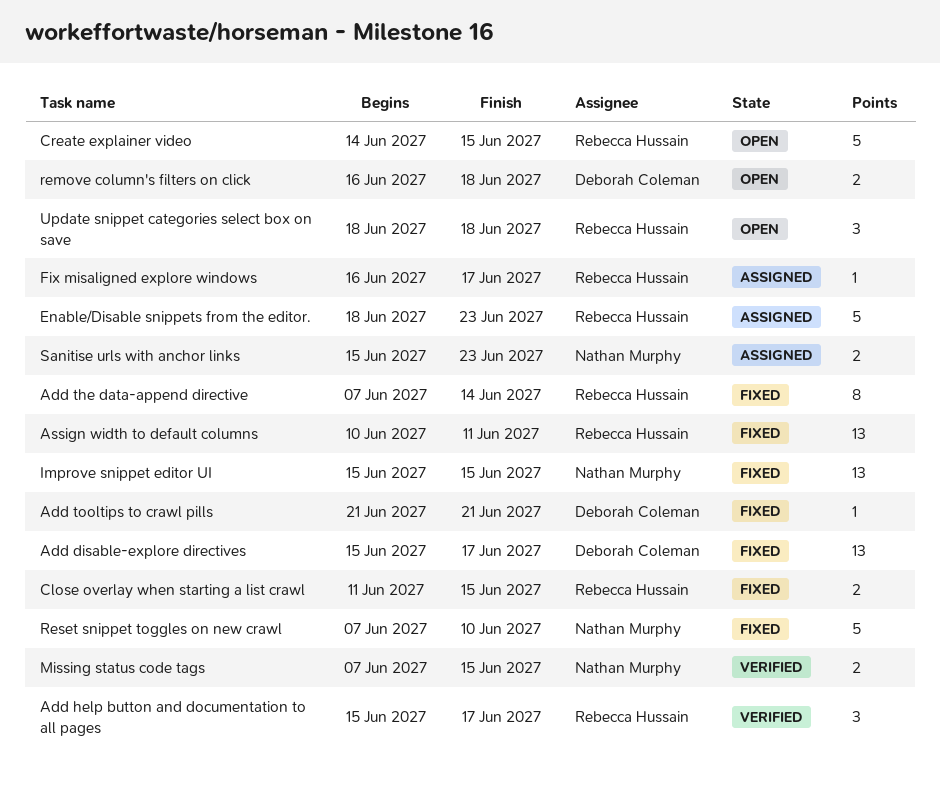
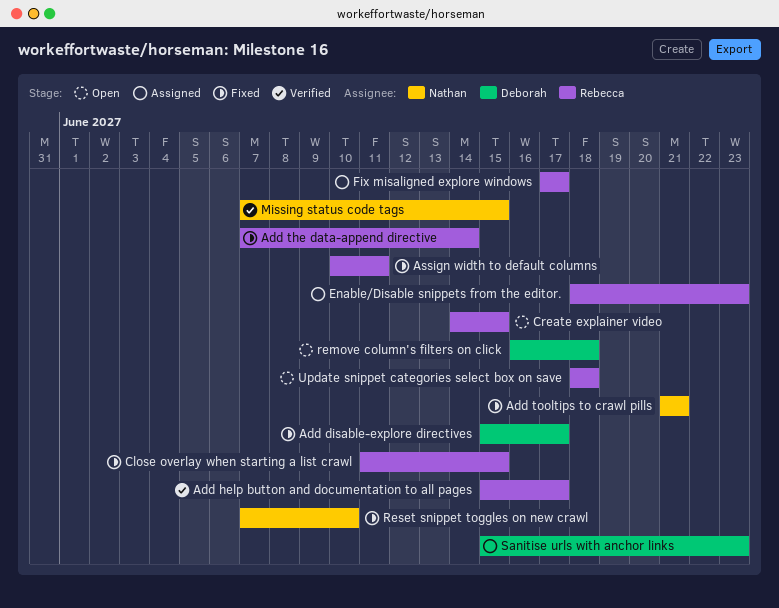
Add tooltips to crawl pills, owner: Deborah Coleman -> Nathan Murphy
Fix misaligned explore windows, start: Jun 16 -> Jun 17
Improve snippet editor UI: present -> none
Sanitise urls with anchor links, owner: Nathan Murphy -> Deborah Coleman

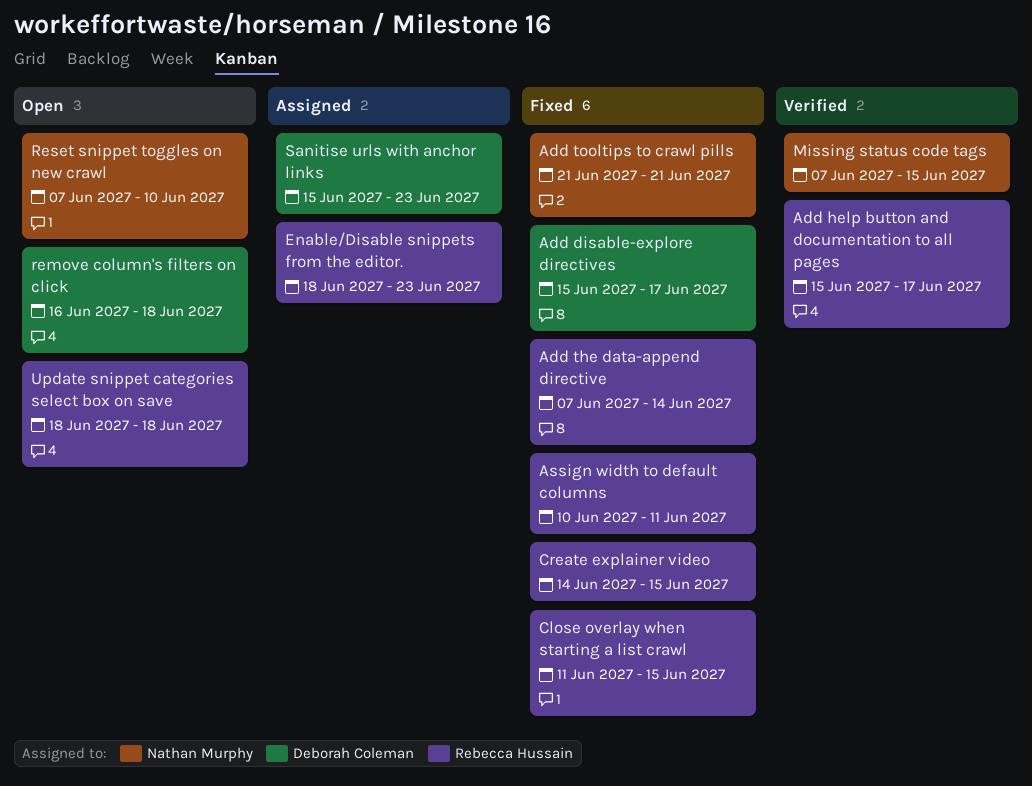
Create explainer video, status: Open -> Fixed
Fix misaligned explore windows: present -> none
Reset snippet toggles on new crawl, status: Fixed -> Open

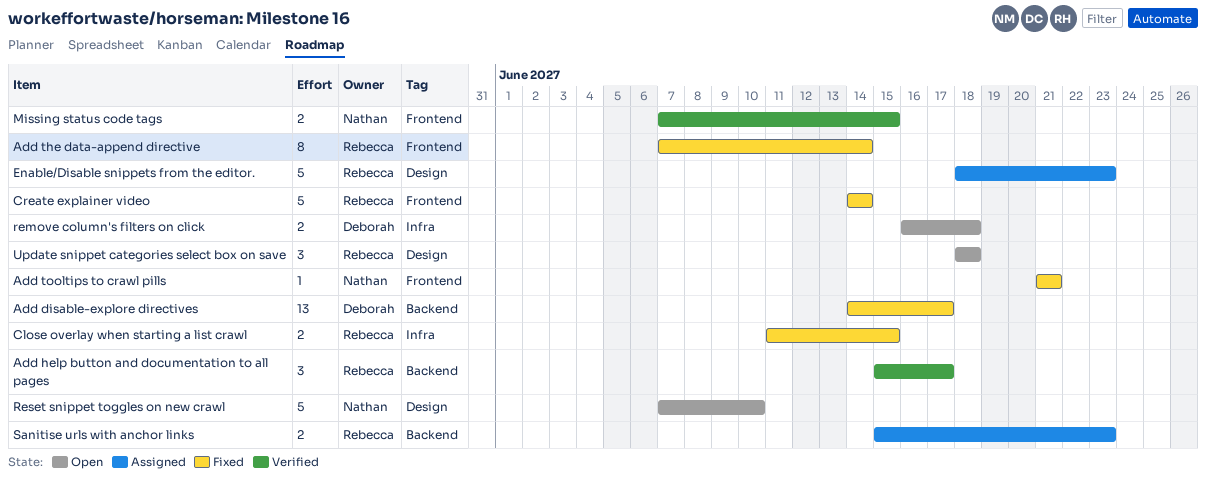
Add disable-explore directives, start: Jun 15 -> Jun 14
Assign width to default columns: present -> none
Create explainer video, due: Jun 15 -> Jun 14
Sanitise urls with anchor links, owner: Deborah Coleman -> Rebecca Hussain

